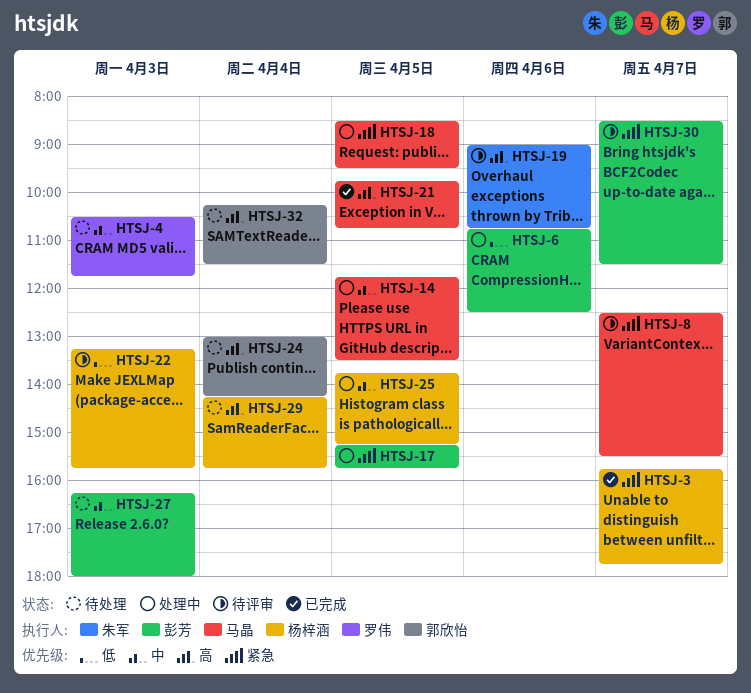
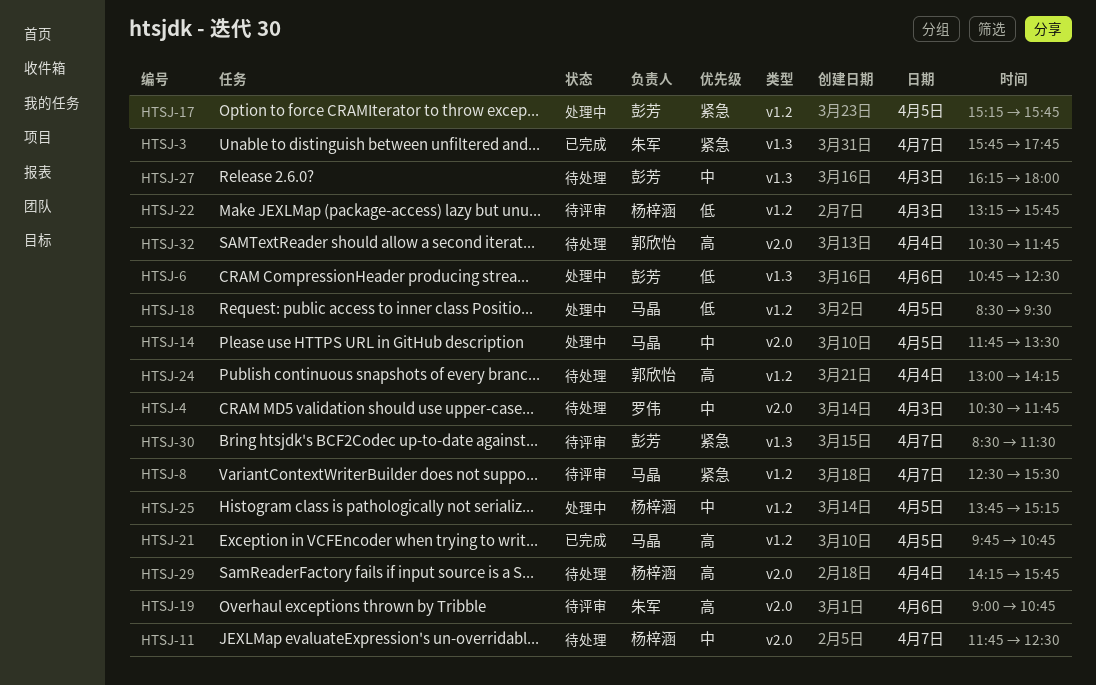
HTSJ-3, owner: 杨梓涵 -> 朱军
HTSJ-11: none -> present
HTSJ-18, priority: 紧急 -> 低
HTSJ-32, begins: 10:15 -> 10:30
HTSJ-32, ends: 11:30 -> 11:45

